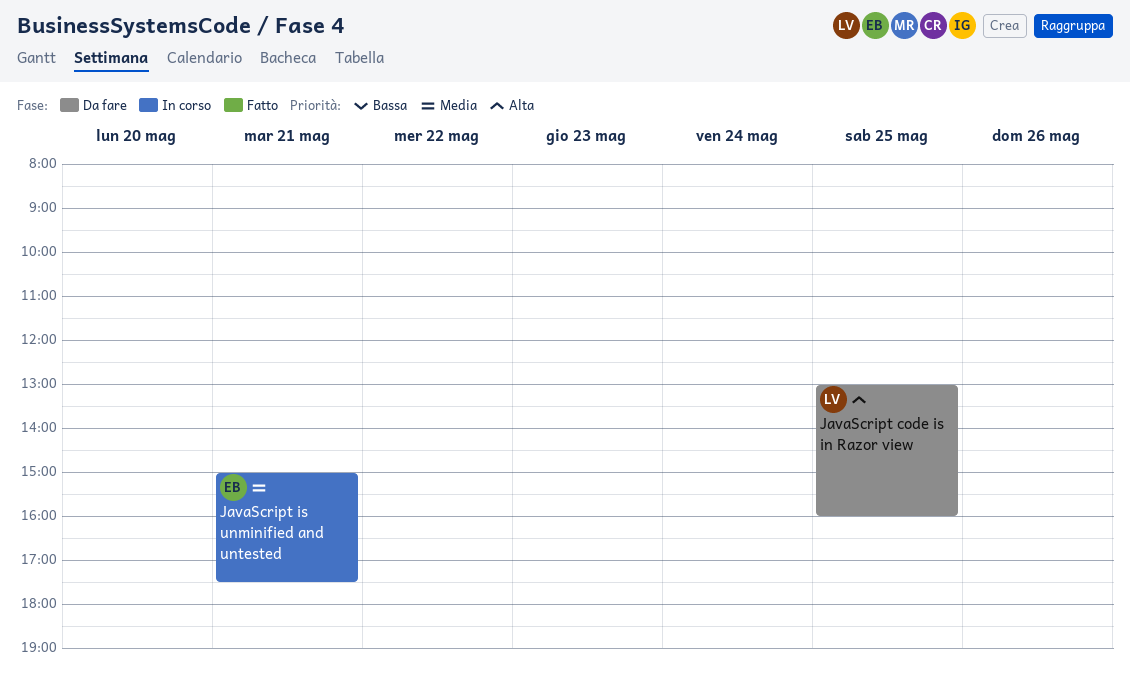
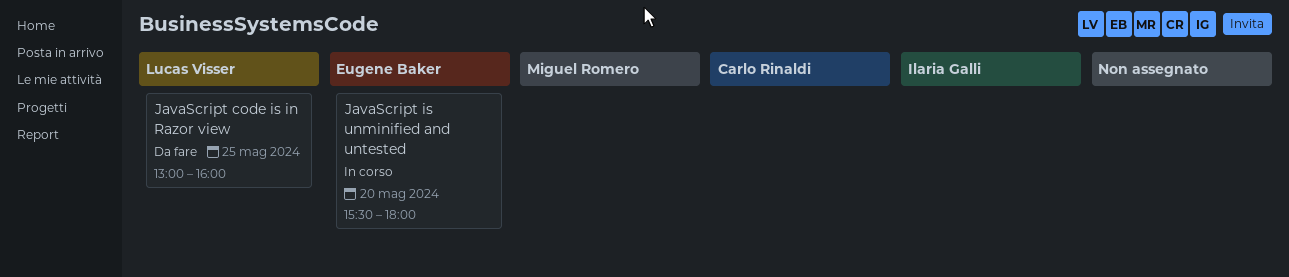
JavaScript is unminified and untested, day: May 21 -> May 20
JavaScript is unminified and untested, begins: 15:00 -> 15:30
JavaScript is unminified and untested, ends: 17:30 -> 18:00

